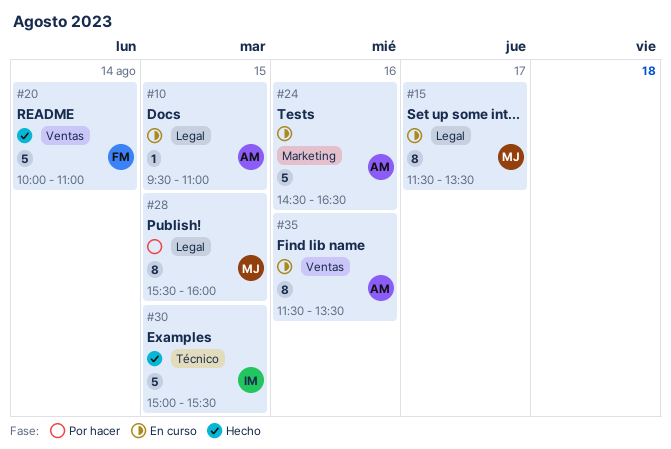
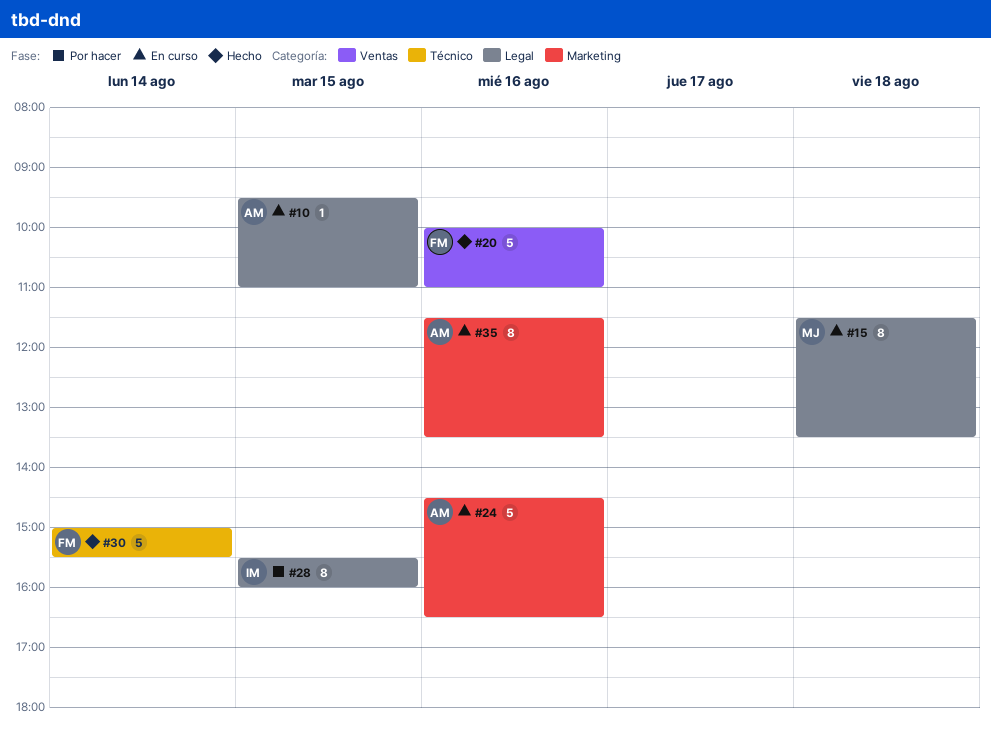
#15, day: Aug 17 -> Aug 18
#20, day: Aug 14 -> Aug 16
#28, owner: MJ -> IM
#30, owner: IM -> FM
#30, day: Aug 15 -> Aug 14
#35, label: Ventas -> Marketing

